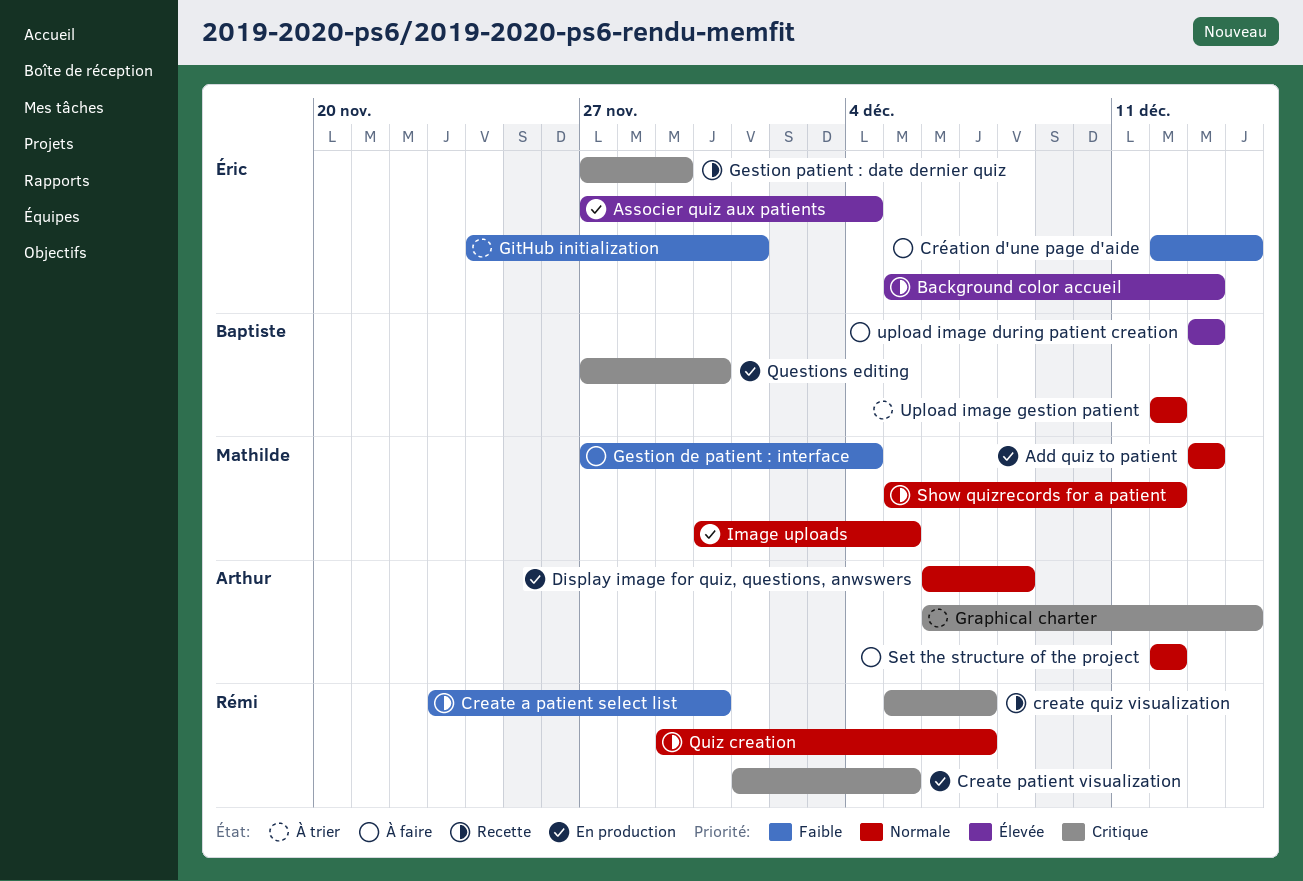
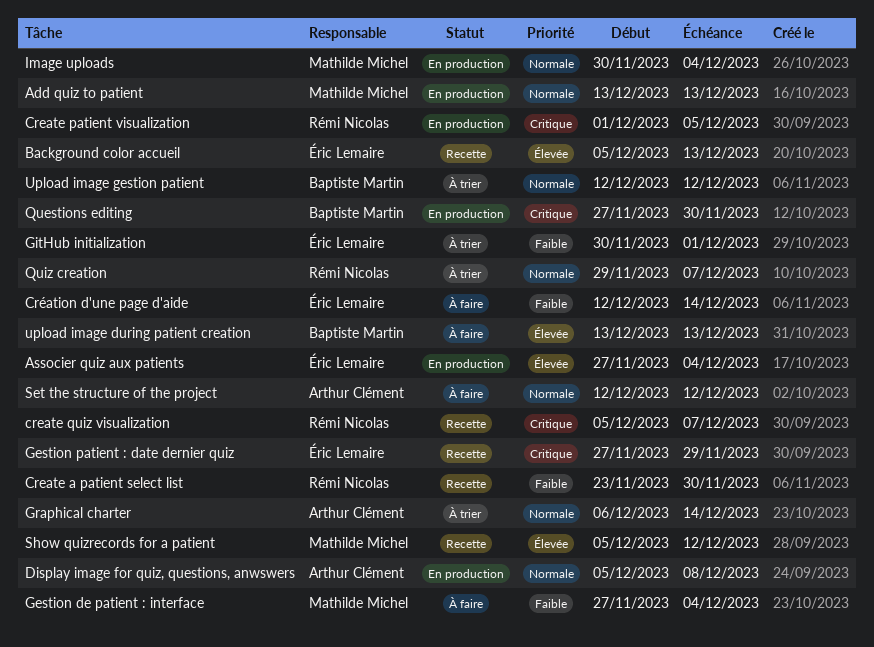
Display image for quiz, questions, anwswers, start: Dec 6 -> Dec 5
GitHub initialization, start: Nov 24 -> Nov 30
Graphical charter, priority: Critique -> Normale
Image uploads, due: Dec 5 -> Dec 4
Quiz creation, status: Recette -> À trier
Show quizrecords for a patient, priority: Normale -> Élevée

